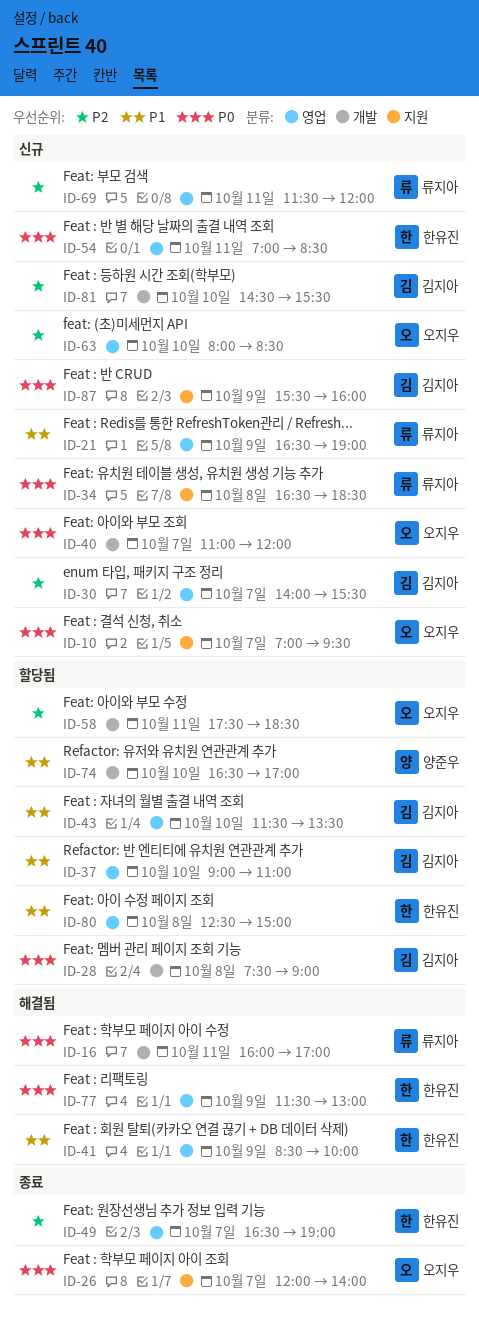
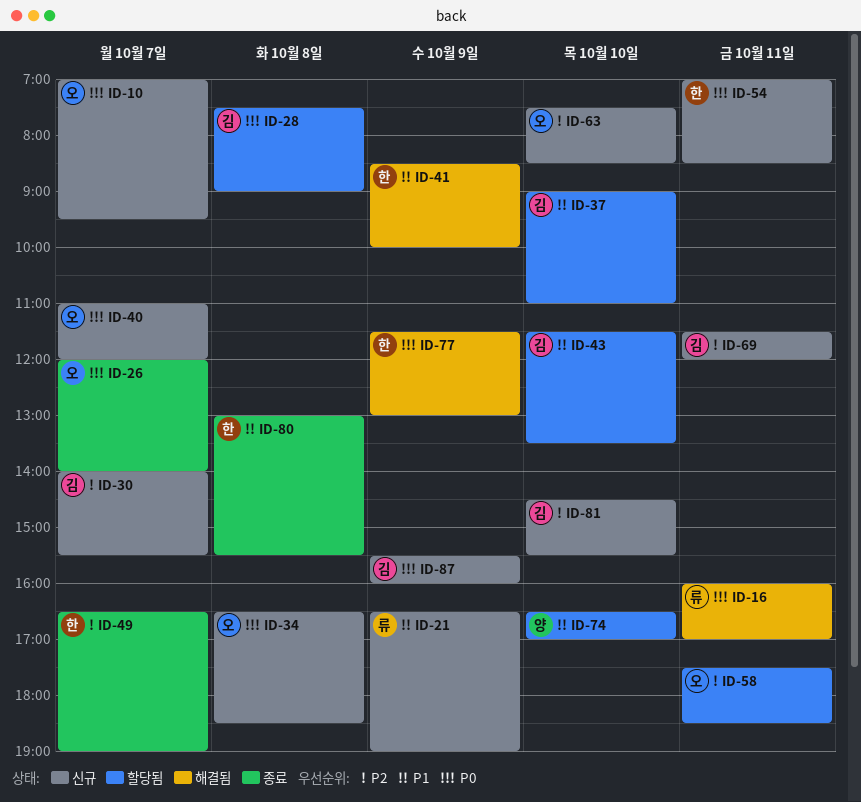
ID-34, owner: 류지아 -> 오지우
ID-63, begins: 08:00 -> 07:30
ID-69, owner: 류지아 -> 김지아
ID-80, status: 할당됨 -> 종료
ID-80, begins: 12:30 -> 13:00
ID-80, ends: 15:00 -> 15:30

